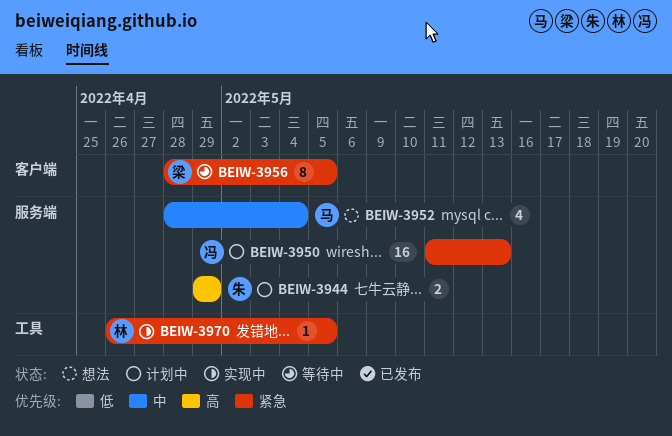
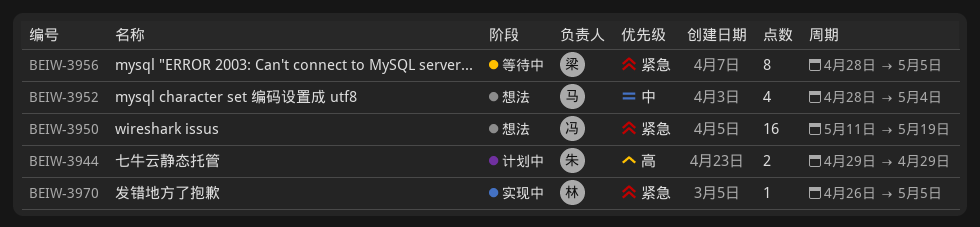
BEIW-3950, status: 计划中 -> 想法
BEIW-3950, due: May 13 -> May 19

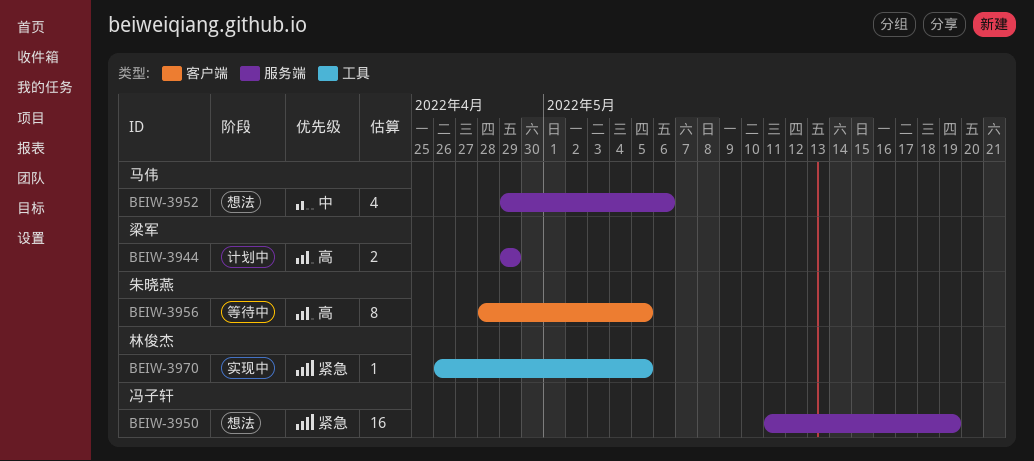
BEIW-3944, owner: 朱晓燕 -> 梁军
BEIW-3952, start: Apr 28 -> Apr 29
BEIW-3952, due: May 4 -> May 6
BEIW-3956, owner: 梁军 -> 朱晓燕
BEIW-3956, priority: 紧急 -> 高

